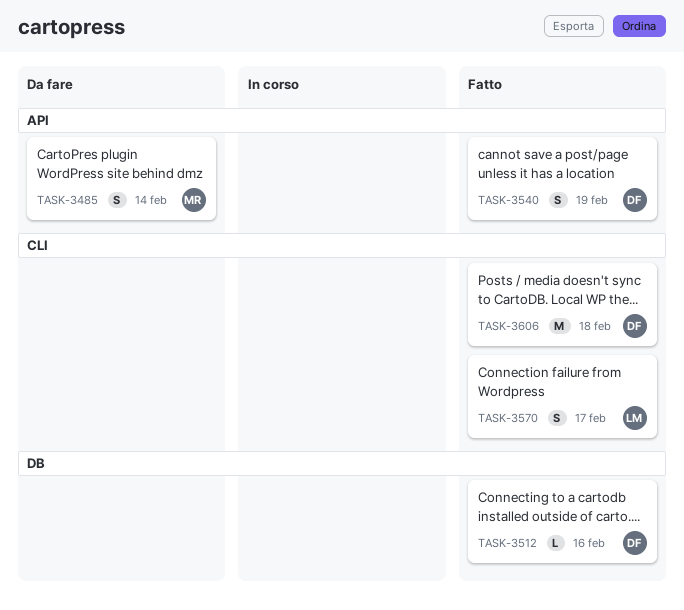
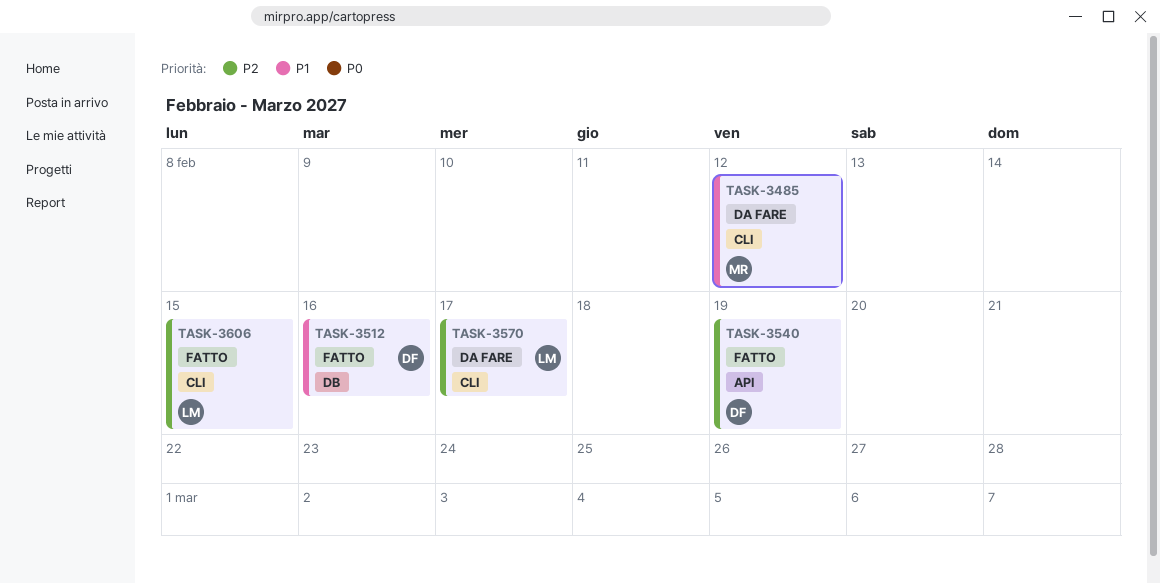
TASK-3485, label: API -> CLI
TASK-3485, due: Feb 14 -> Feb 12
TASK-3570, status: Fatto -> Da fare
TASK-3606, owner: DF -> LM
TASK-3606, due: Feb 18 -> Feb 15

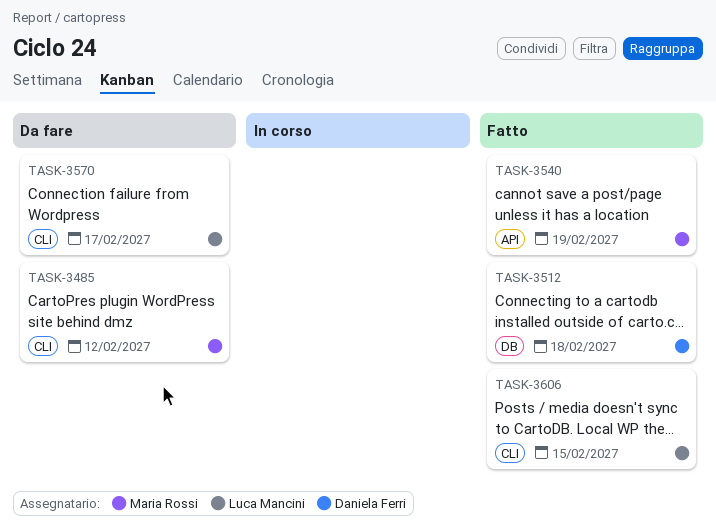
TASK-3512, due: Feb 16 -> Feb 18
TASK-3540, owner: Daniela Ferri -> Maria Rossi

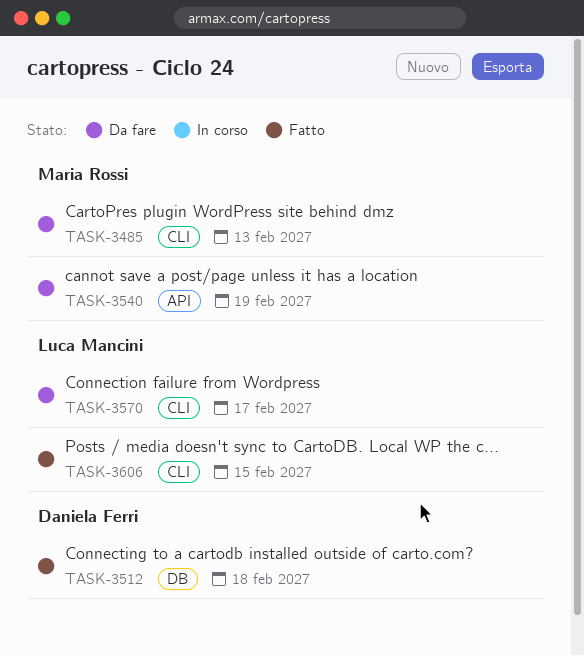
TASK-3485, due: Feb 12 -> Feb 13
TASK-3540, status: Fatto -> Da fare

